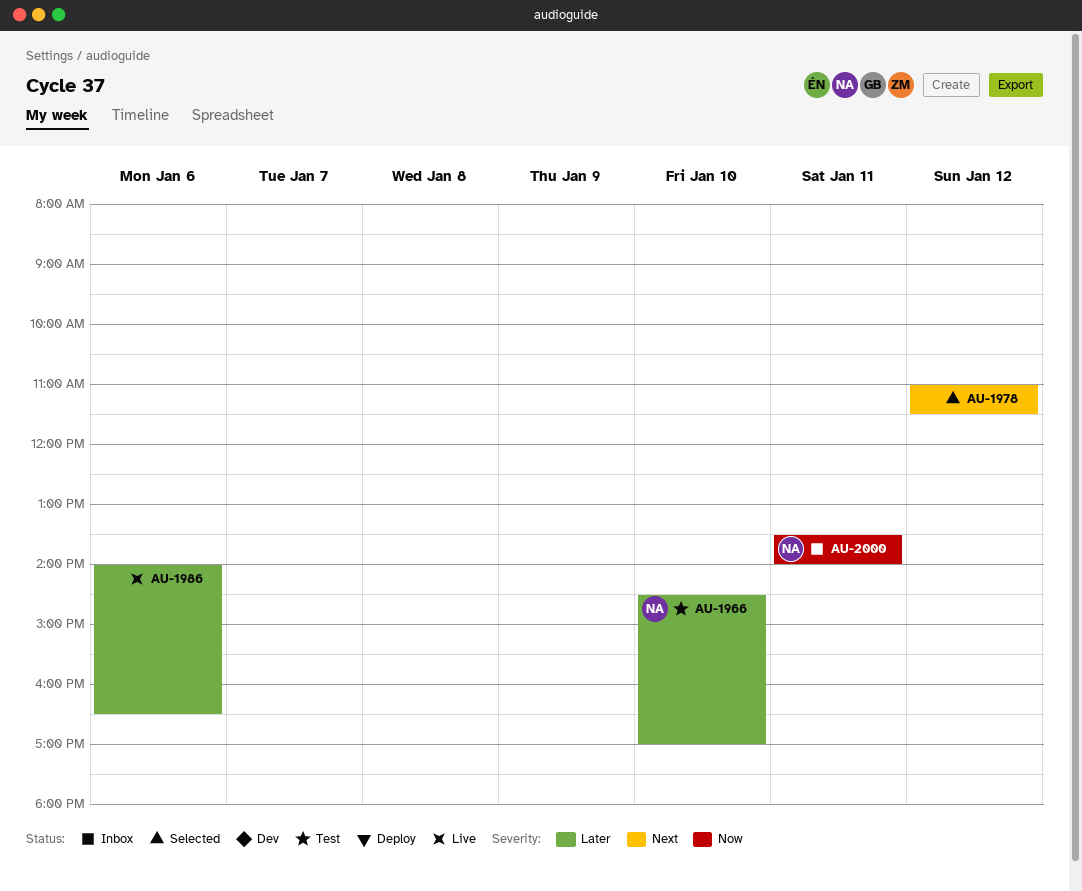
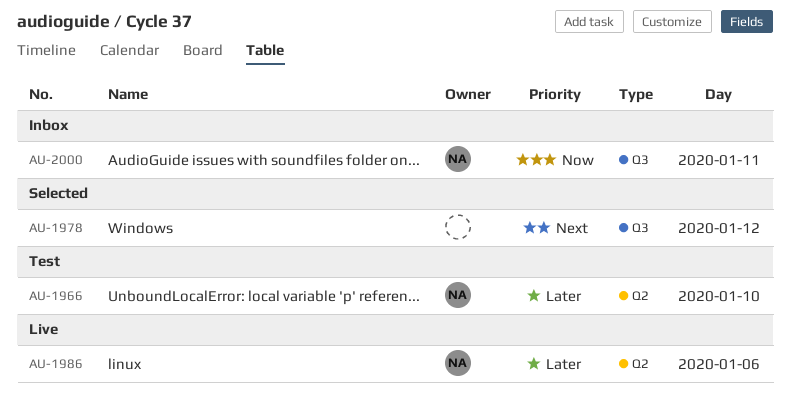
AU-1986, owner: none -> NA

